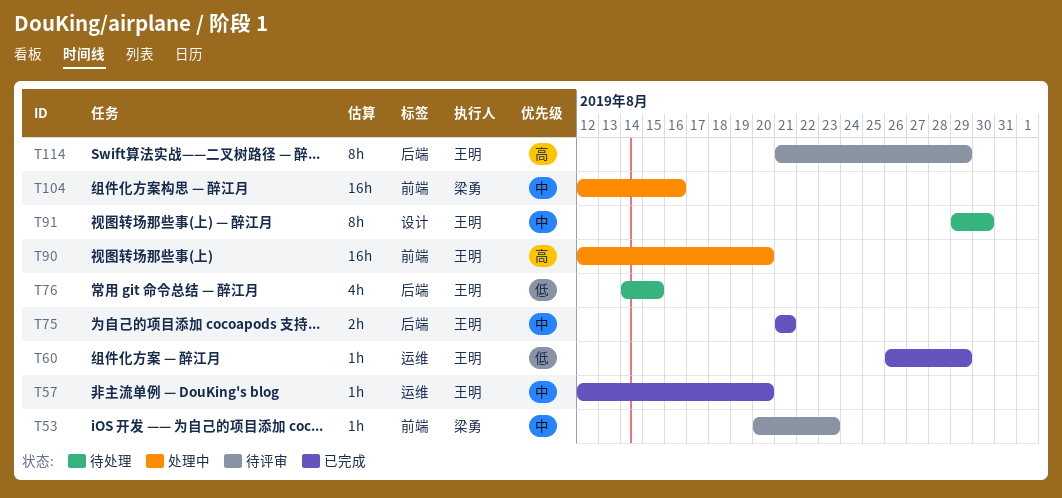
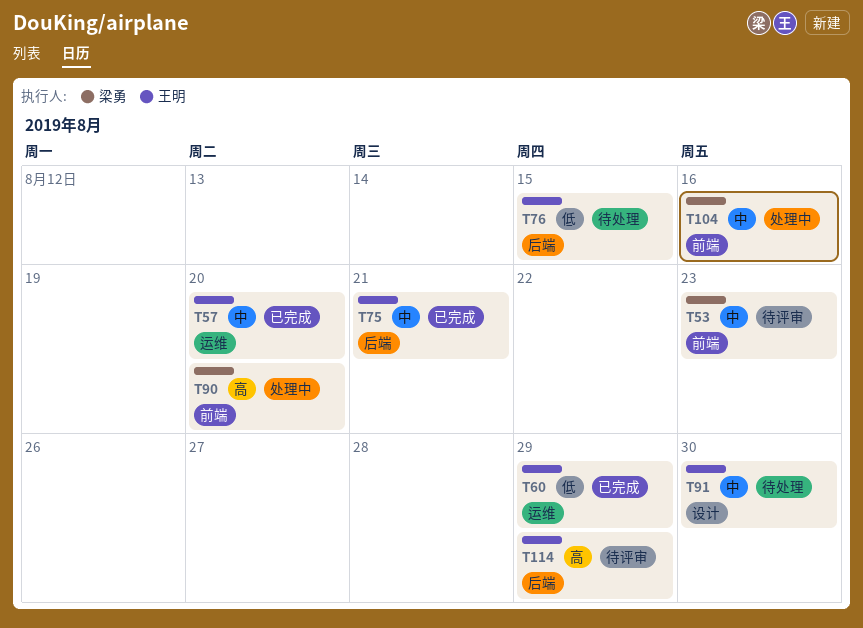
T90, owner: 王明 -> 梁勇

